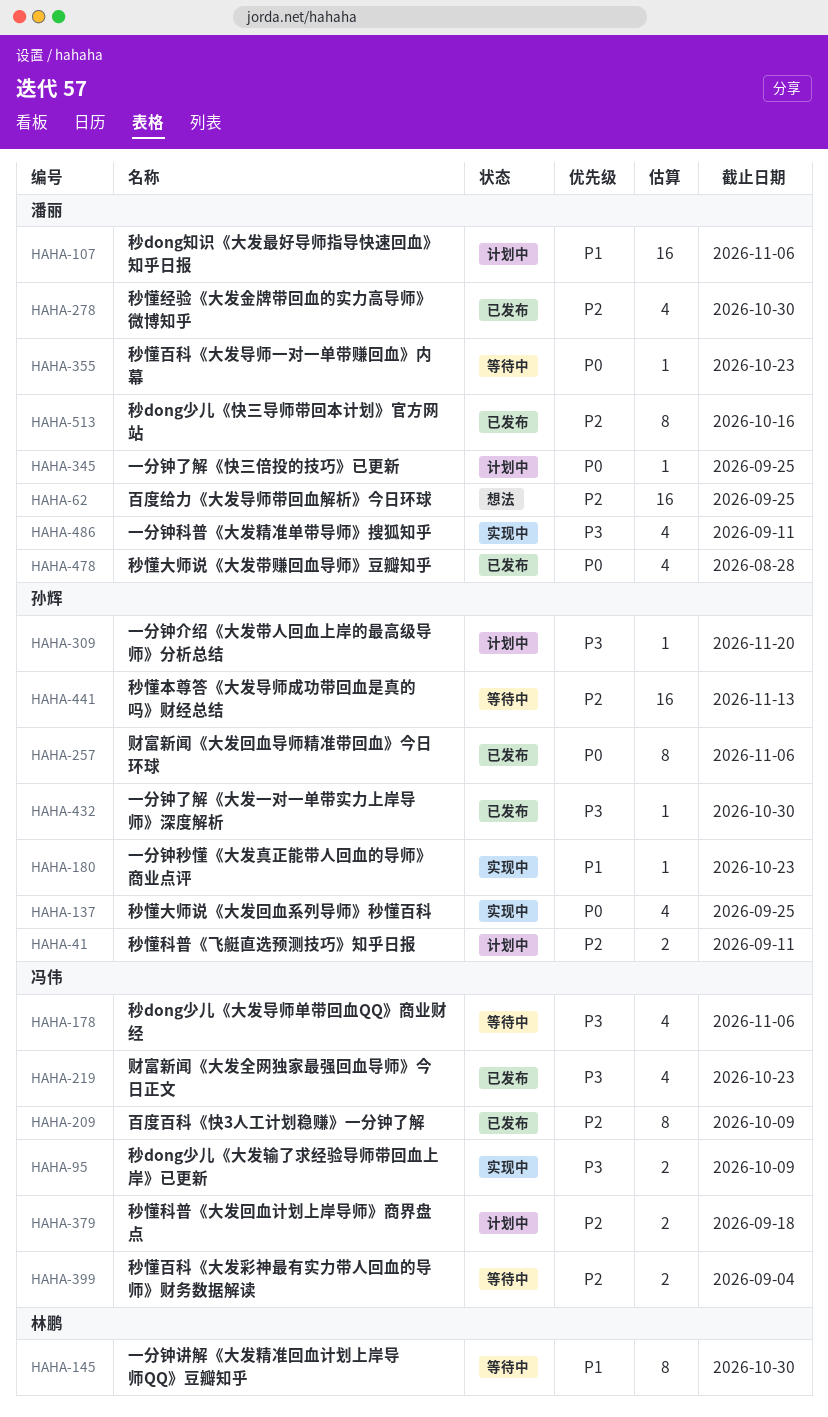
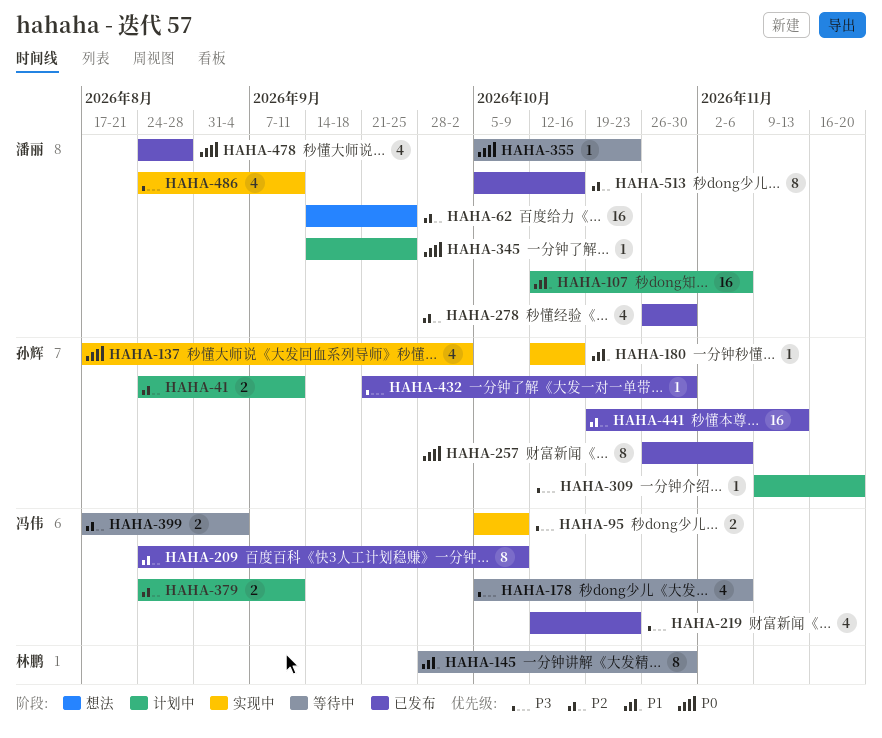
HAHA-137, due: Sep 25 -> Oct 2
HAHA-180, due: Oct 23 -> Oct 16
HAHA-379, due: Sep 18 -> Sep 11
HAHA-441, status: 等待中 -> 已发布

